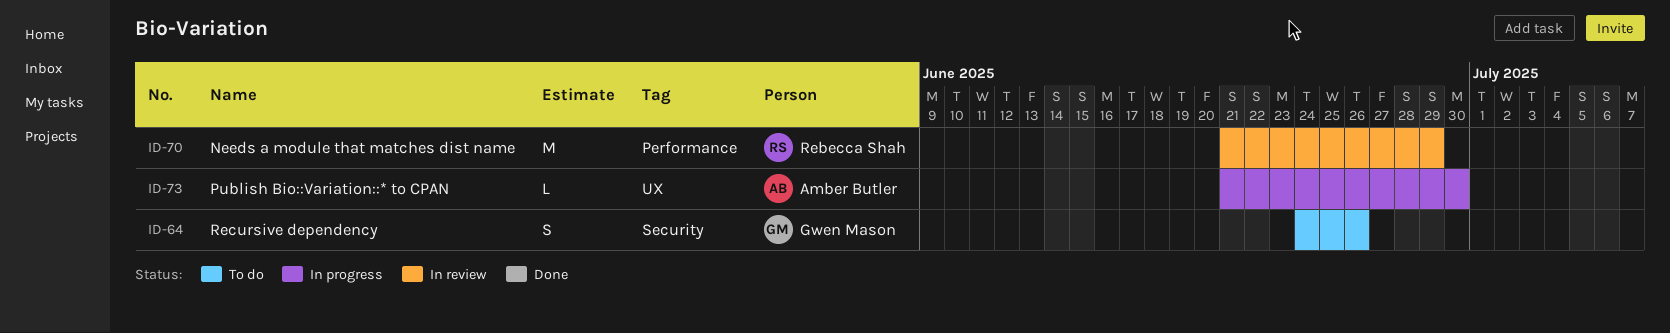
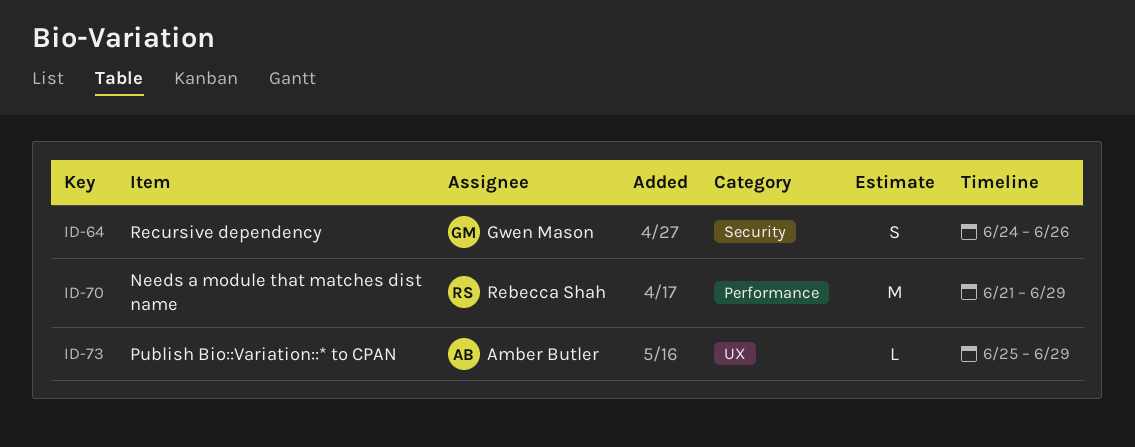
ID-73, start: Jun 21 -> Jun 25
ID-73, due: Jun 30 -> Jun 29

